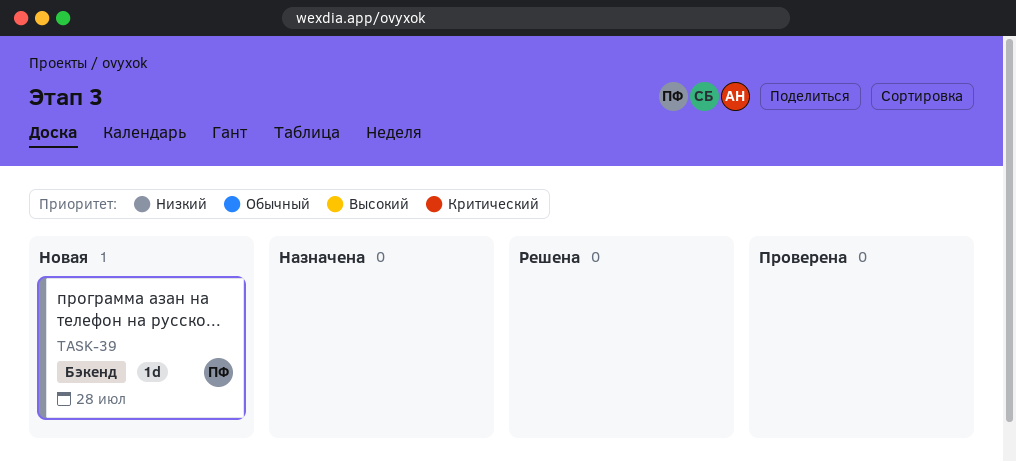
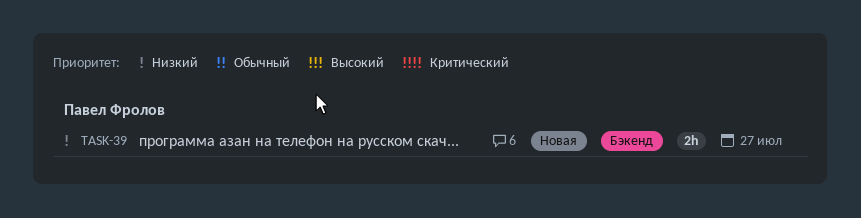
TASK-39, estimate: 1d -> 2h
TASK-39, due: Jul 28 -> Jul 27

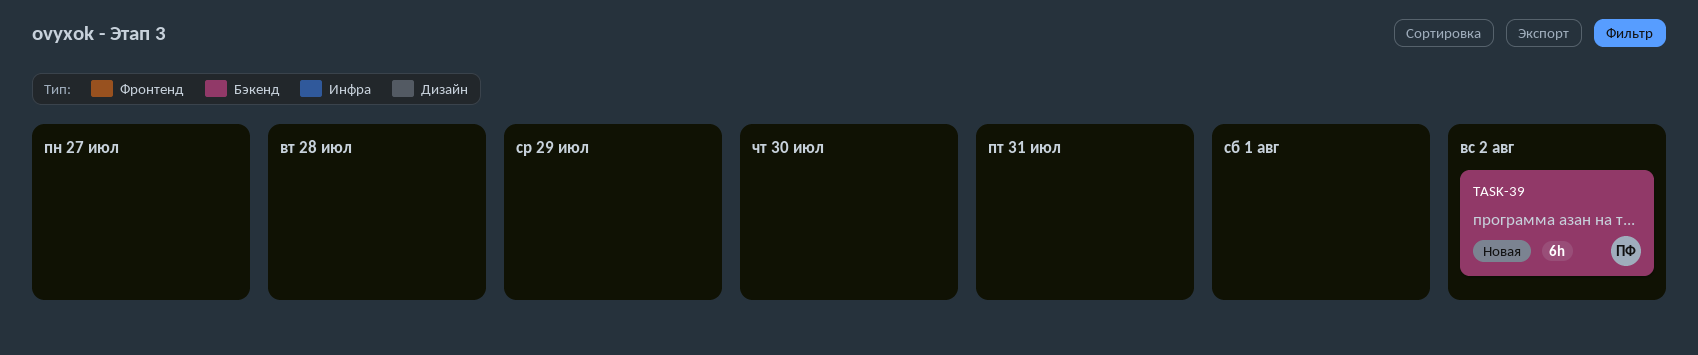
TASK-39, estimate: 2h -> 6h
TASK-39, due: Jul 27 -> Aug 2

